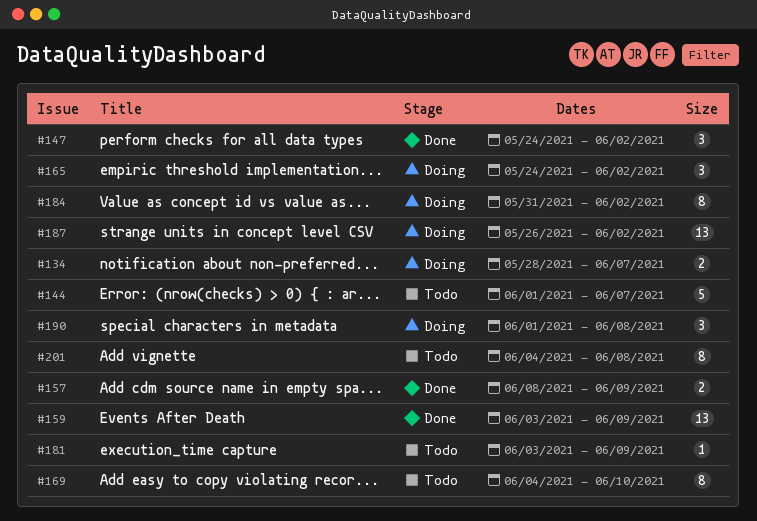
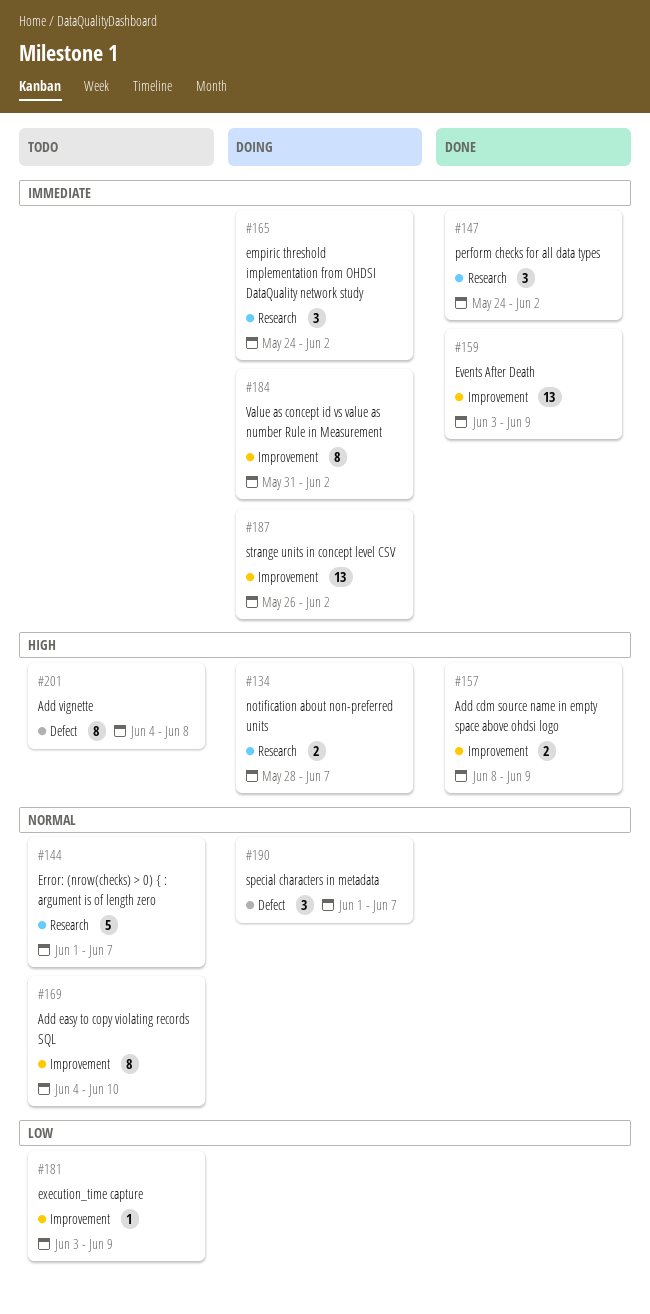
#190, due: Jun 8 -> Jun 7

